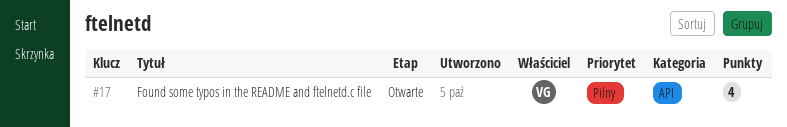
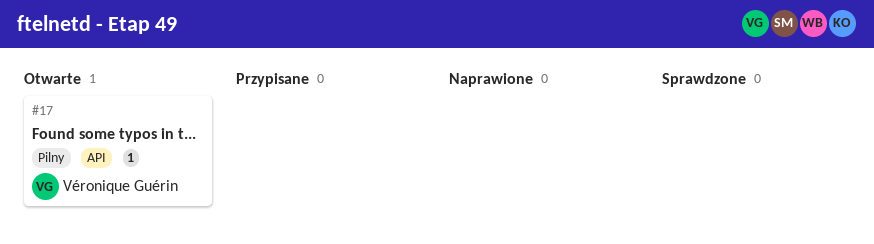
#17, estimate: 4 -> 1

